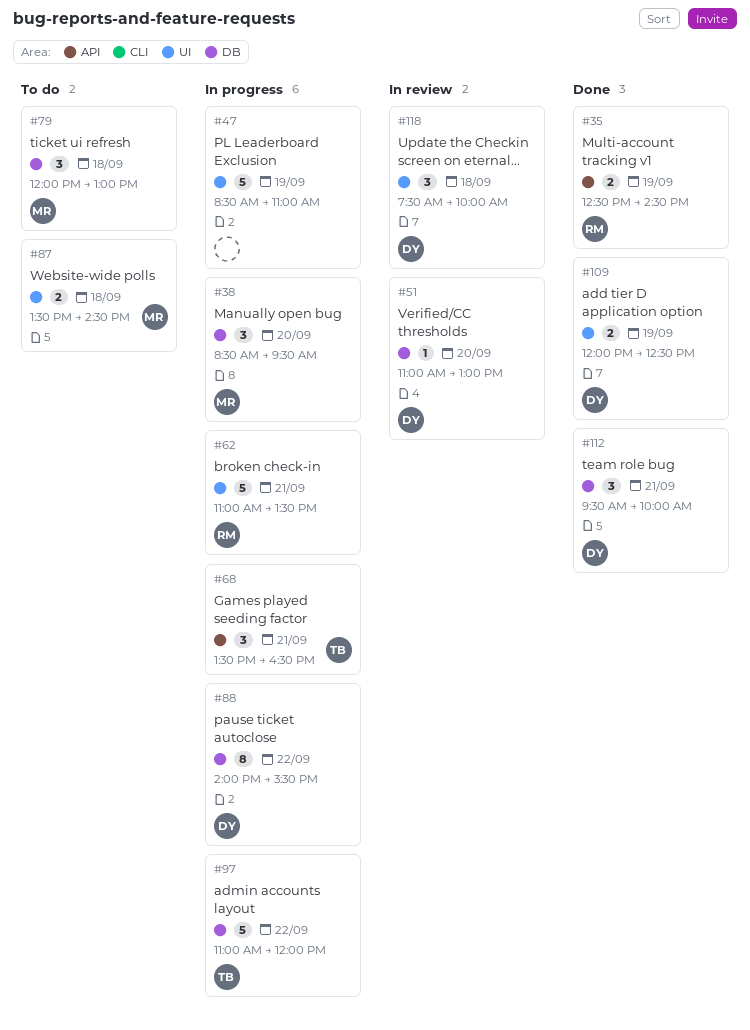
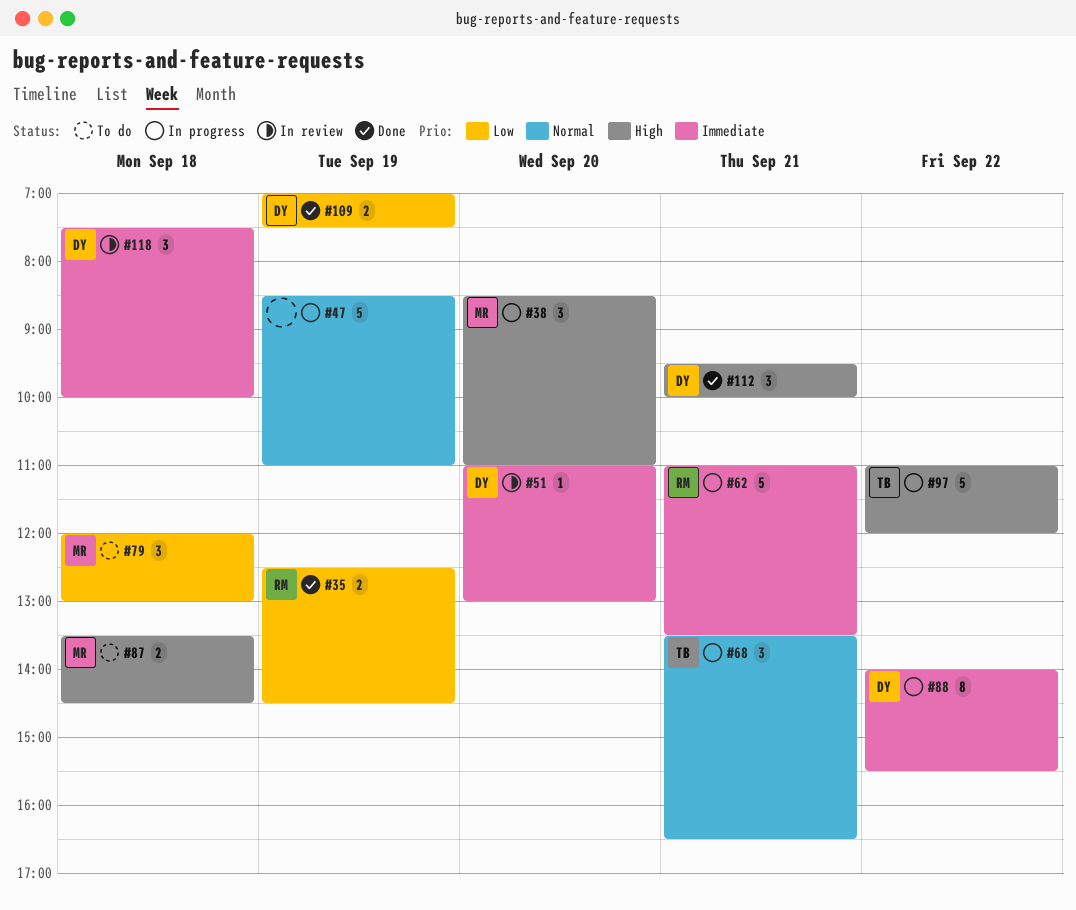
#38, ends: 09:30 -> 11:00
#109, begins: 12:00 -> 07:00
#109, ends: 12:30 -> 07:30

